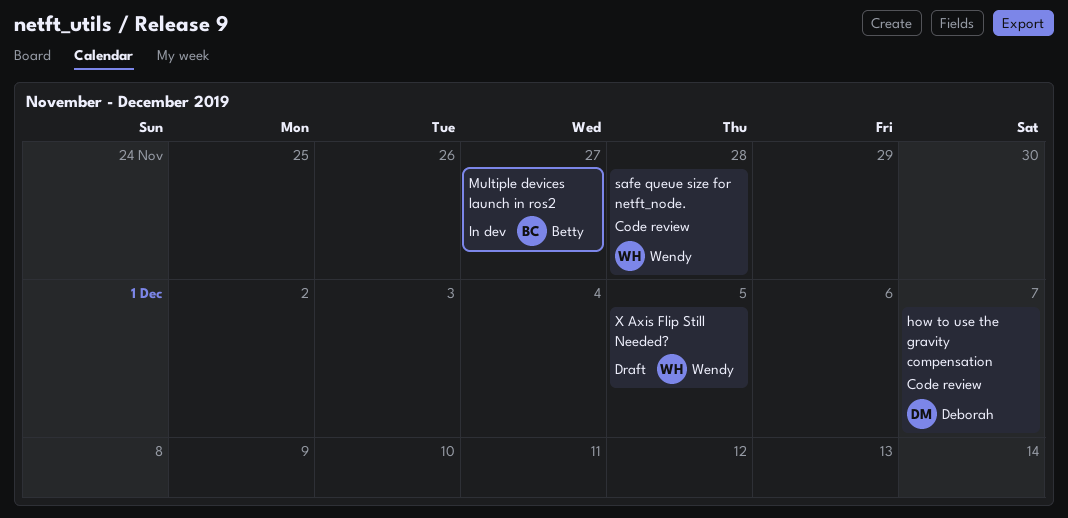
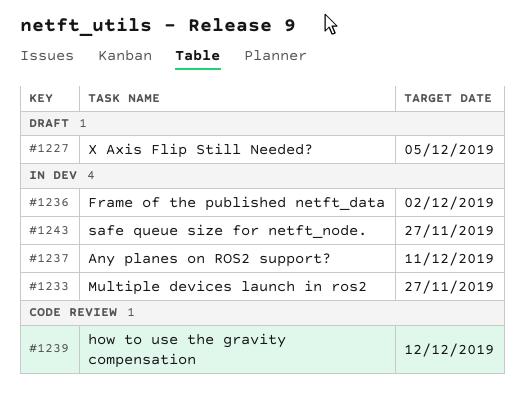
Any planes on ROS2 support?: none -> present
Frame of the published netft_data: none -> present
how to use the gravity compensation, due: Dec 7 -> Dec 12
safe queue size for netft_node., status: Code review -> In dev
safe queue size for netft_node., due: Nov 28 -> Nov 27

